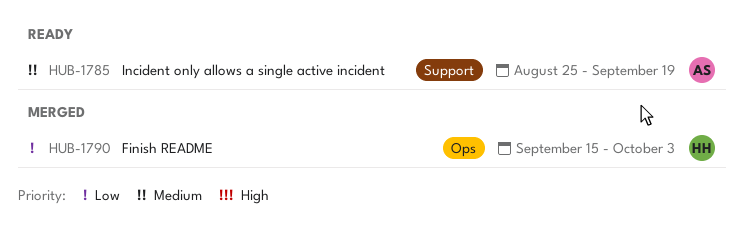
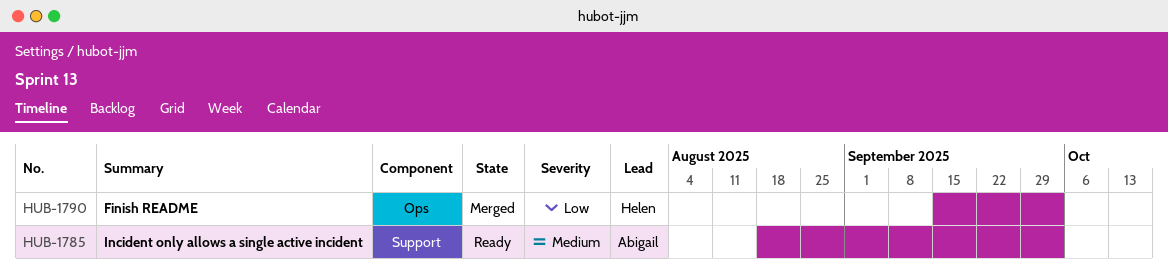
HUB-1785, start: Aug 25 -> Aug 18
HUB-1785, due: Sep 19 -> Oct 3

